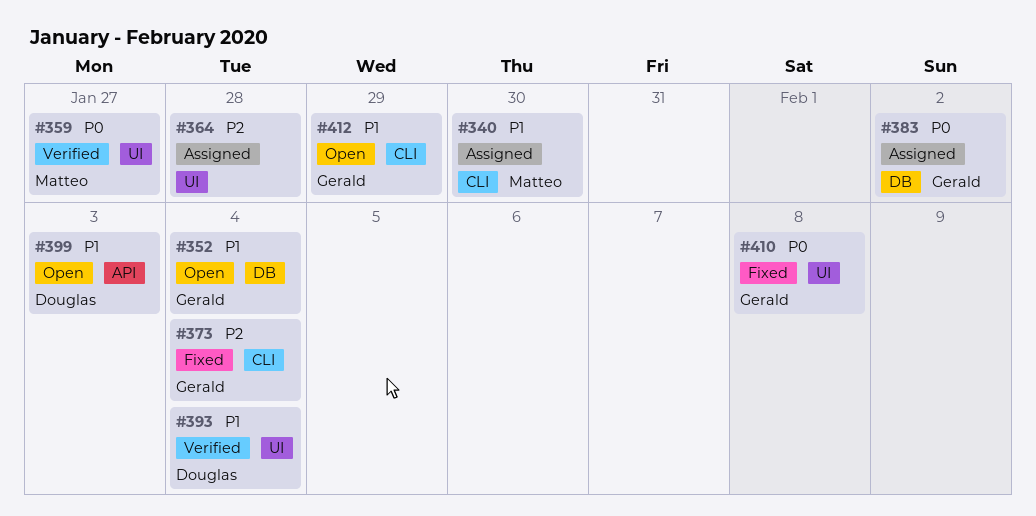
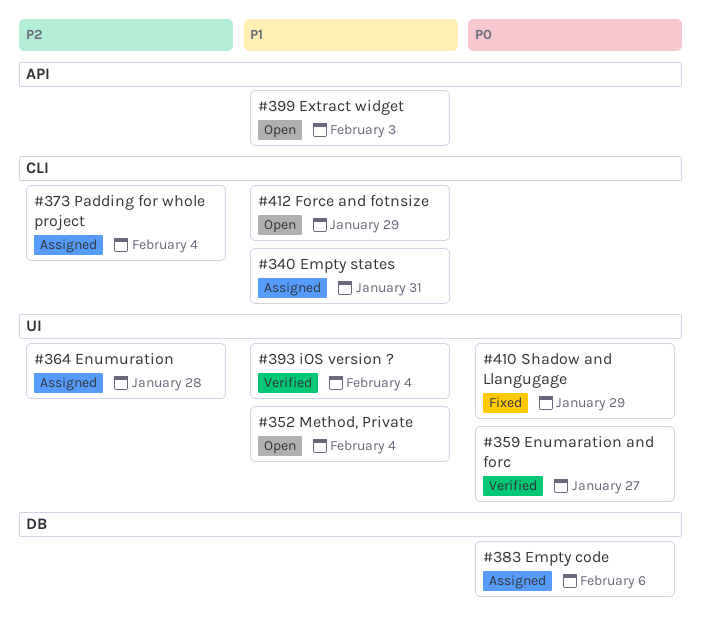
#340, due: Jan 30 -> Jan 31
#352, label: DB -> UI
#373, status: Fixed -> Assigned
#383, due: Feb 2 -> Feb 6
#410, due: Feb 8 -> Jan 29

